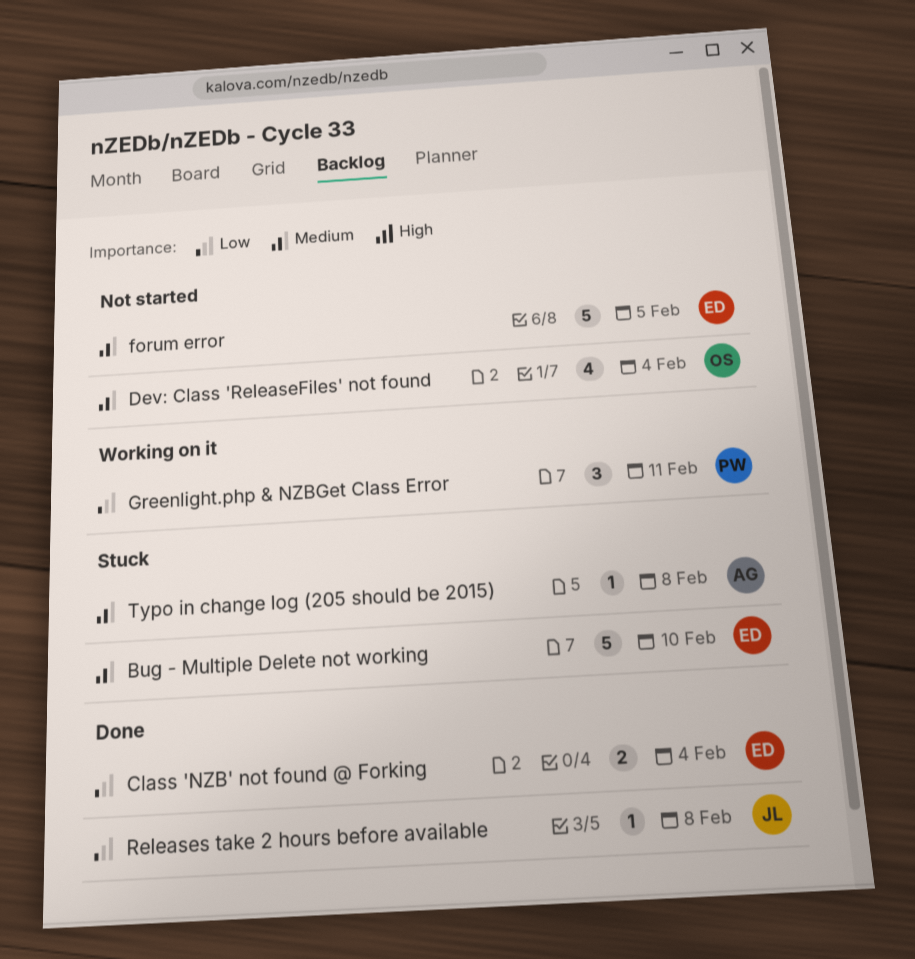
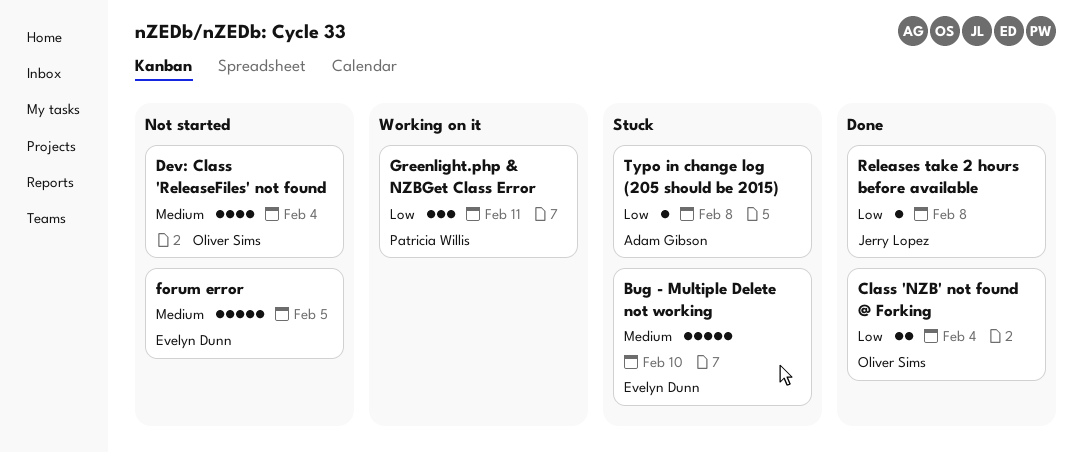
Class 'NZB' not found @ Forking, owner: Evelyn Dunn -> Oliver Sims
Typo in change log (205 should be 2015), priority: Medium -> Low

